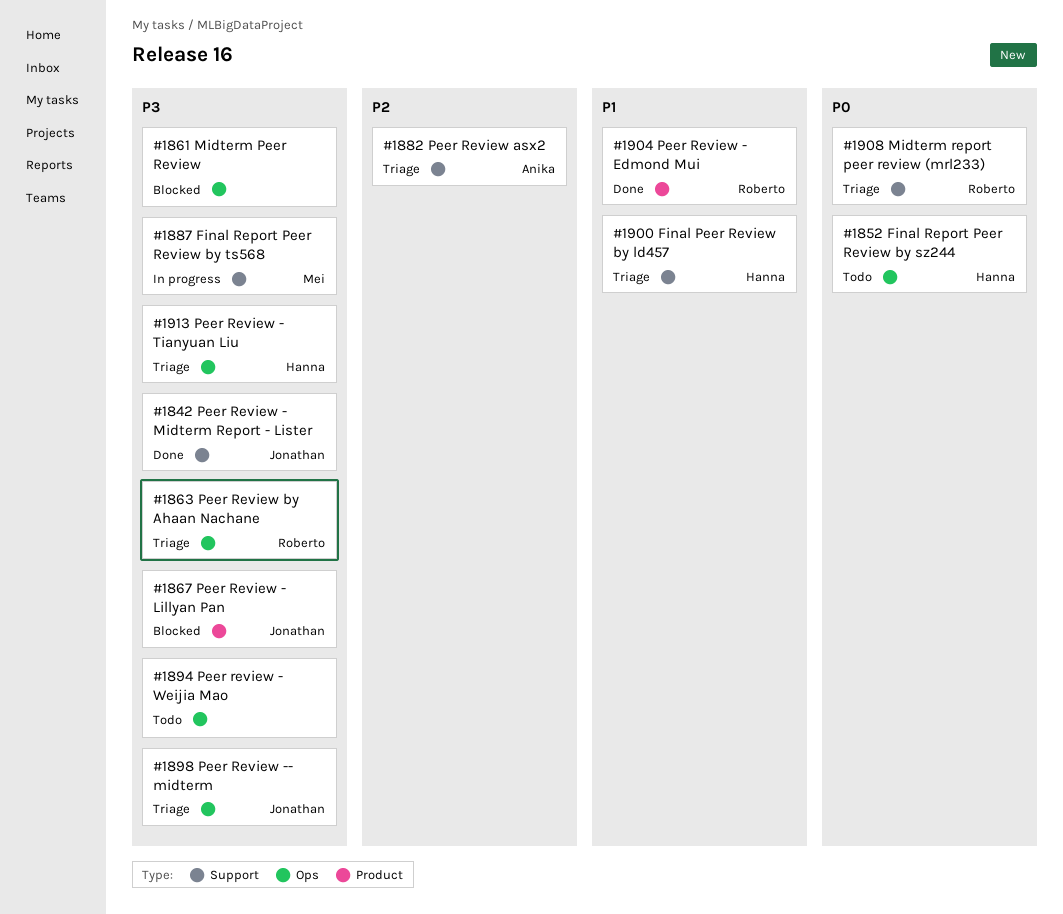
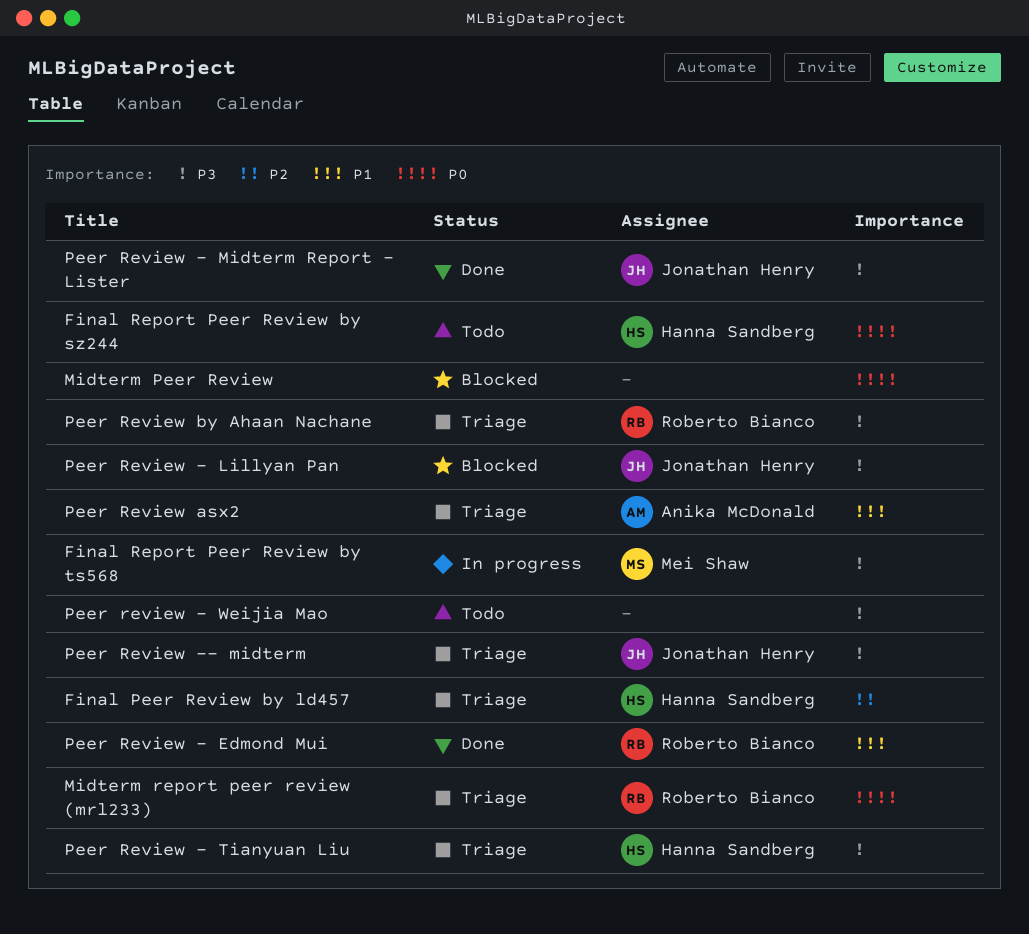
Final Peer Review by ld457, priority: P1 -> P2
Midterm Peer Review, priority: P3 -> P0
Peer Review asx2, priority: P2 -> P1

